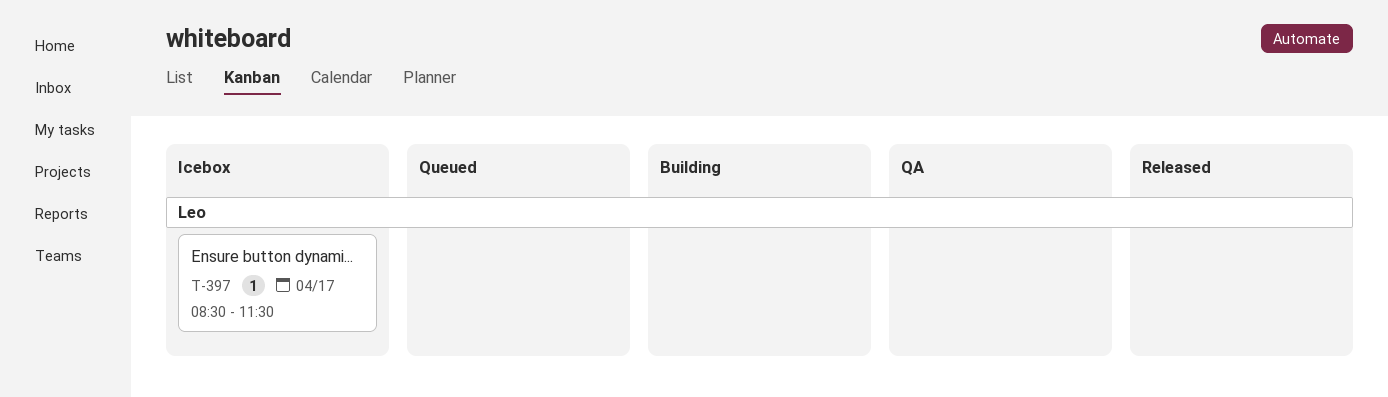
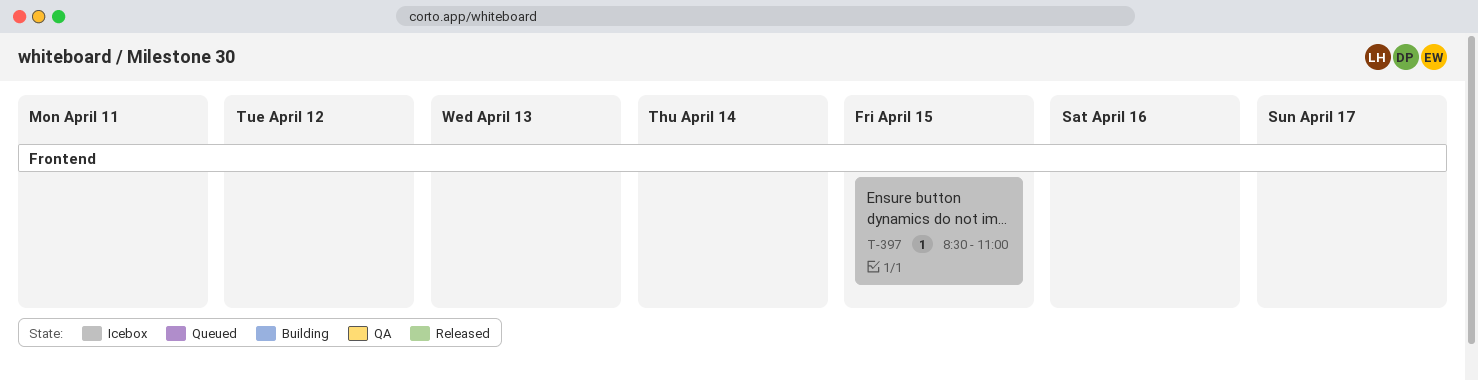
T-397, day: Apr 17 -> Apr 15
T-397, ends: 11:30 -> 11:00

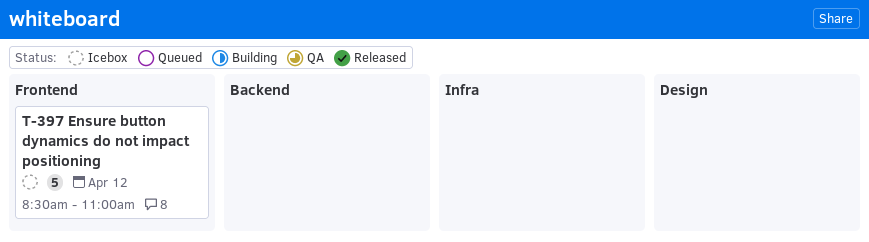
T-397, estimate: 1 -> 5
T-397, day: Apr 15 -> Apr 12

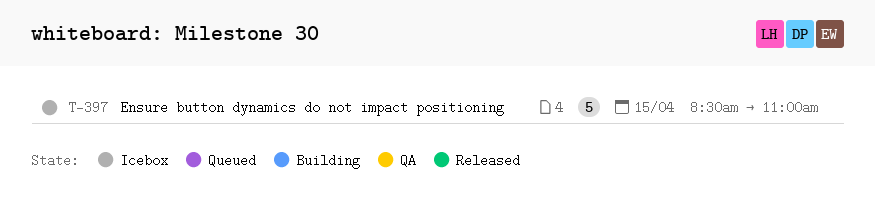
T-397, day: Apr 12 -> Apr 15

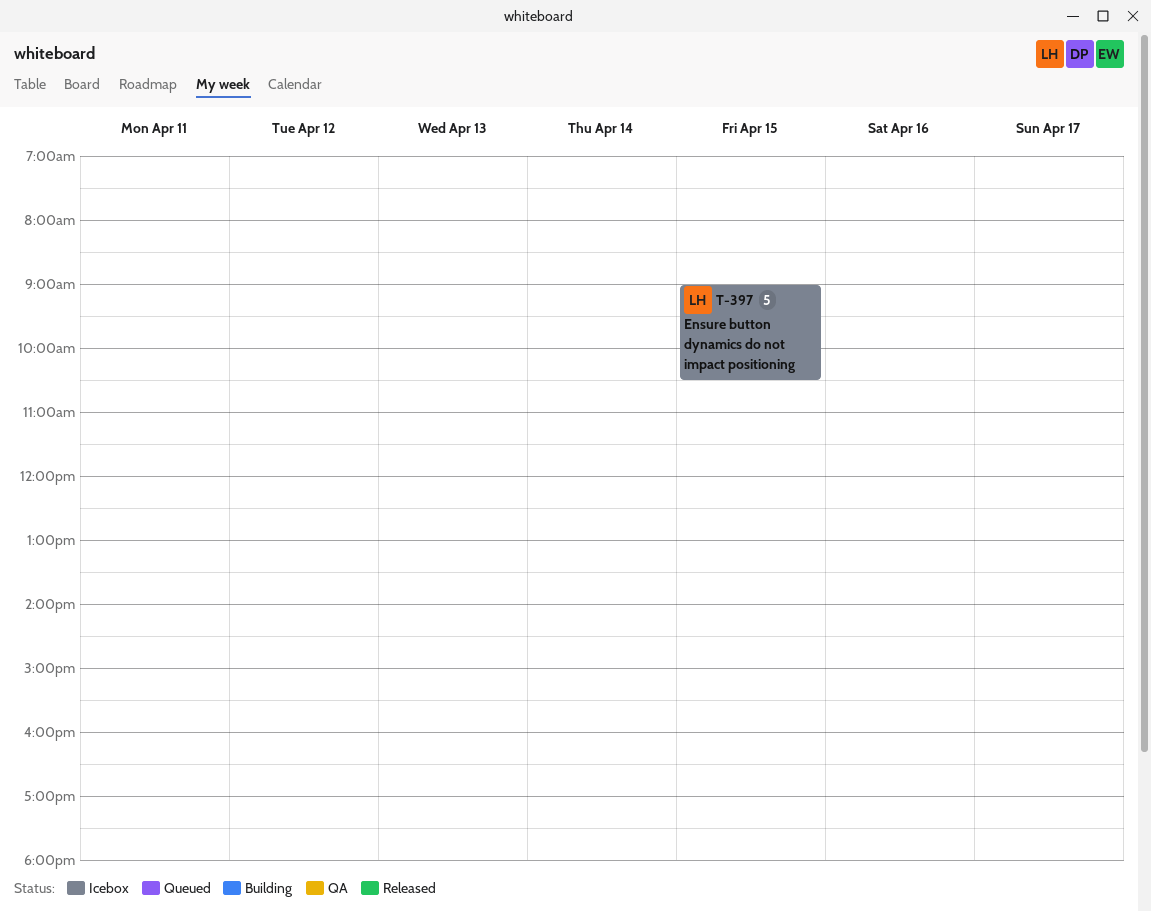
T-397, begins: 08:30 -> 09:00
T-397, ends: 11:00 -> 10:30

